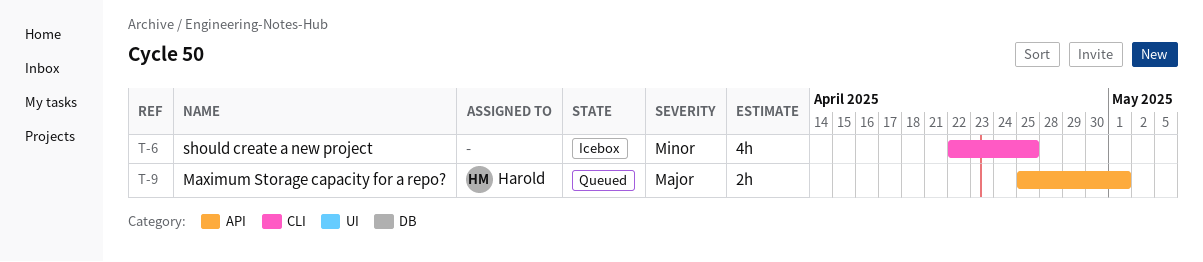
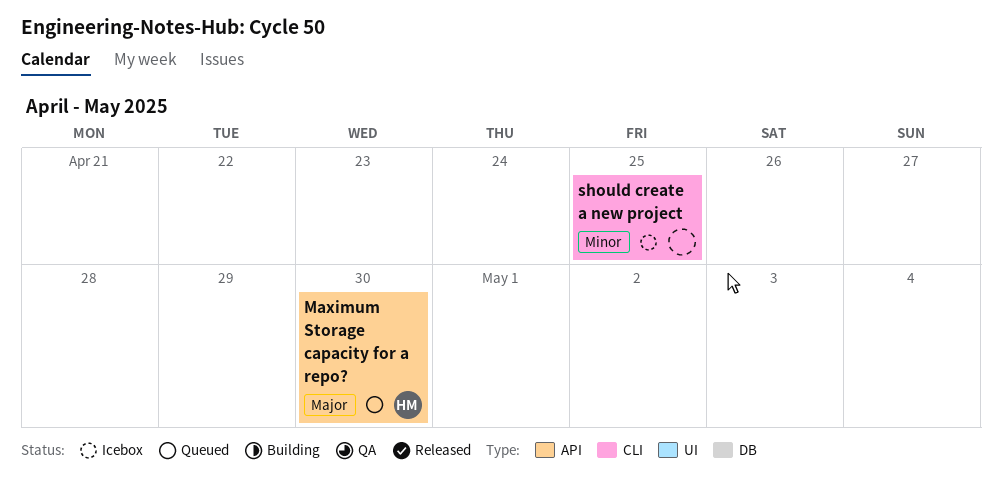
Maximum Storage capacity for a repo?, due: May 1 -> Apr 30

